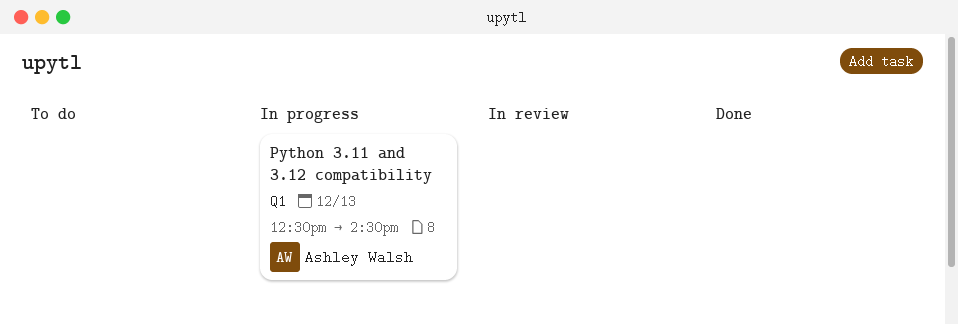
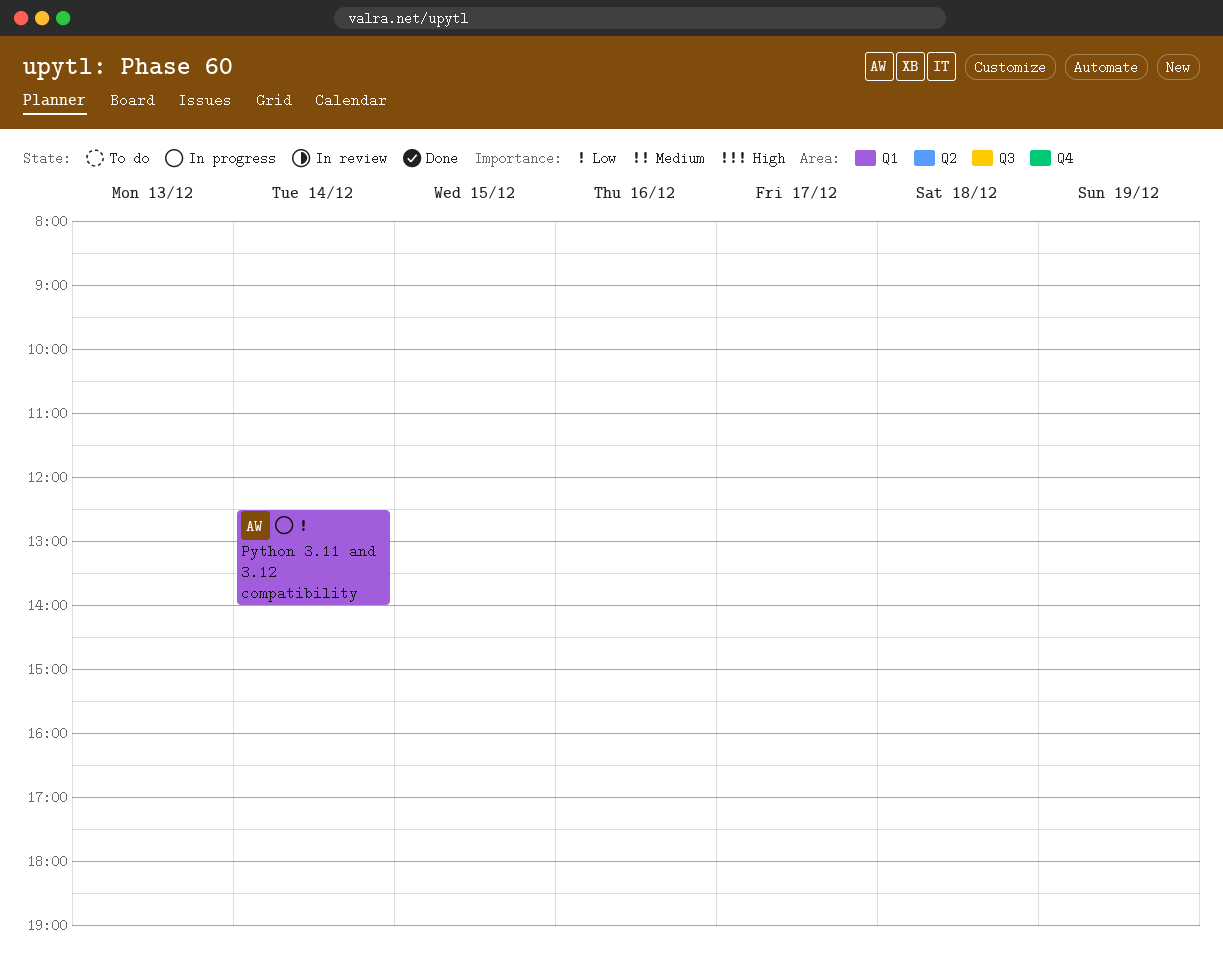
Python 3.11 and 3.12 compatibility, day: Dec 13 -> Dec 14
Python 3.11 and 3.12 compatibility, ends: 14:30 -> 14:00

